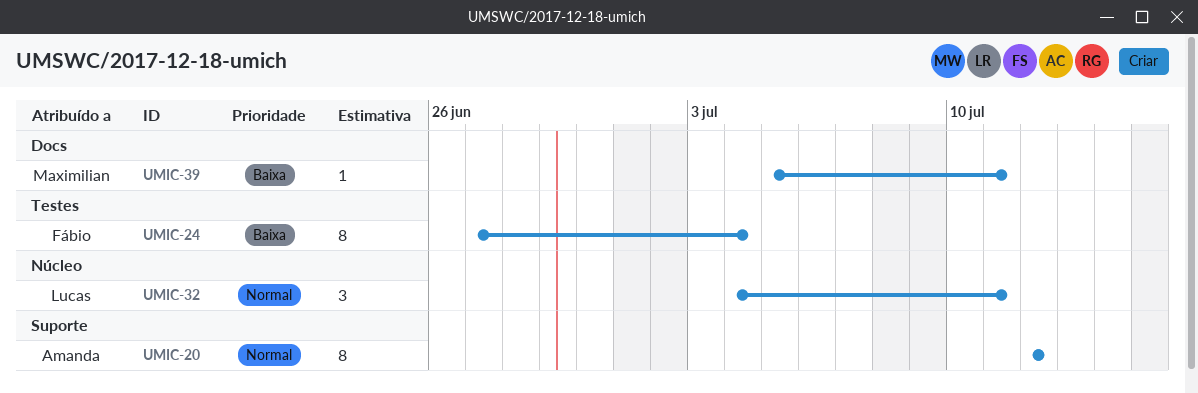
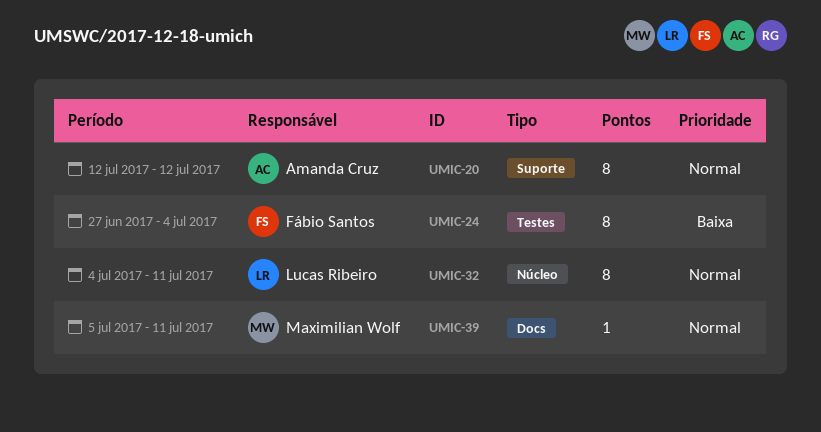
UMIC-32, estimate: 3 -> 8
UMIC-39, priority: Baixa -> Normal

